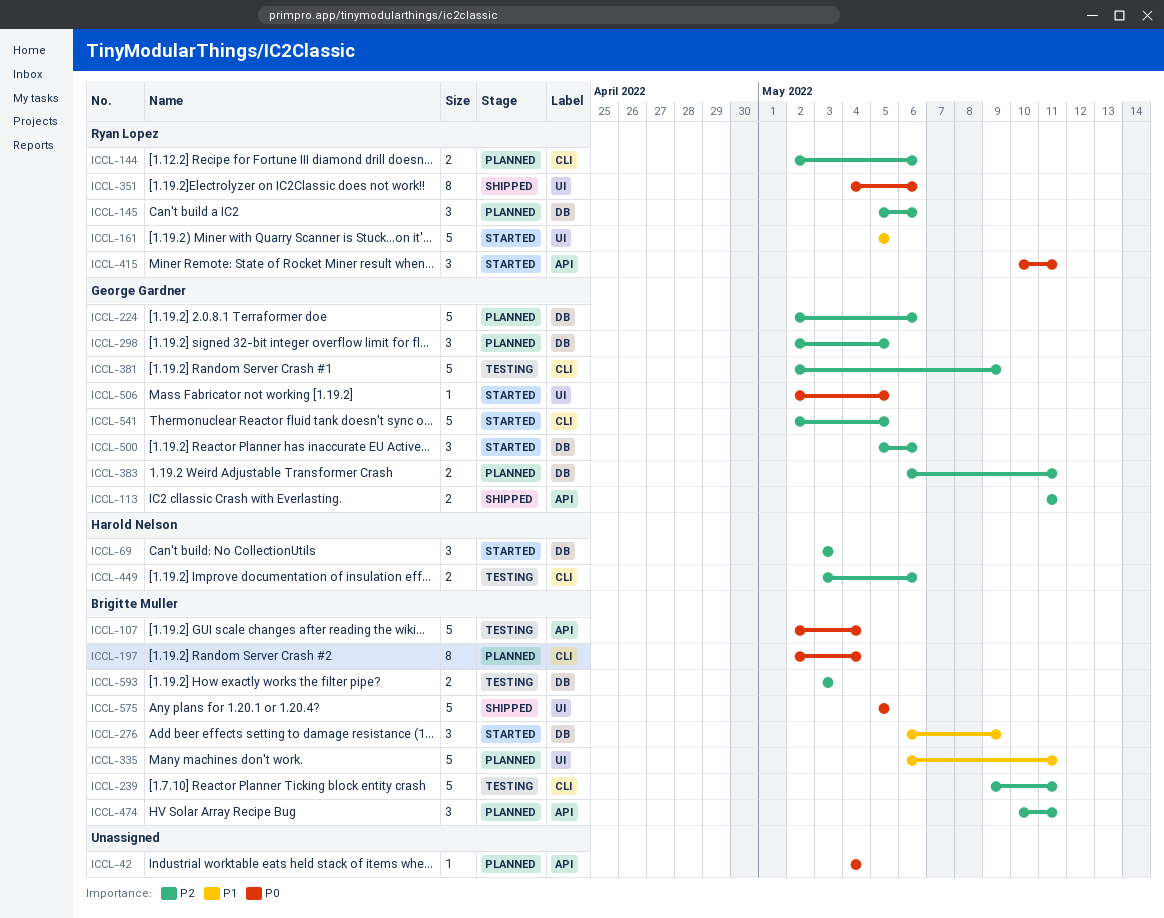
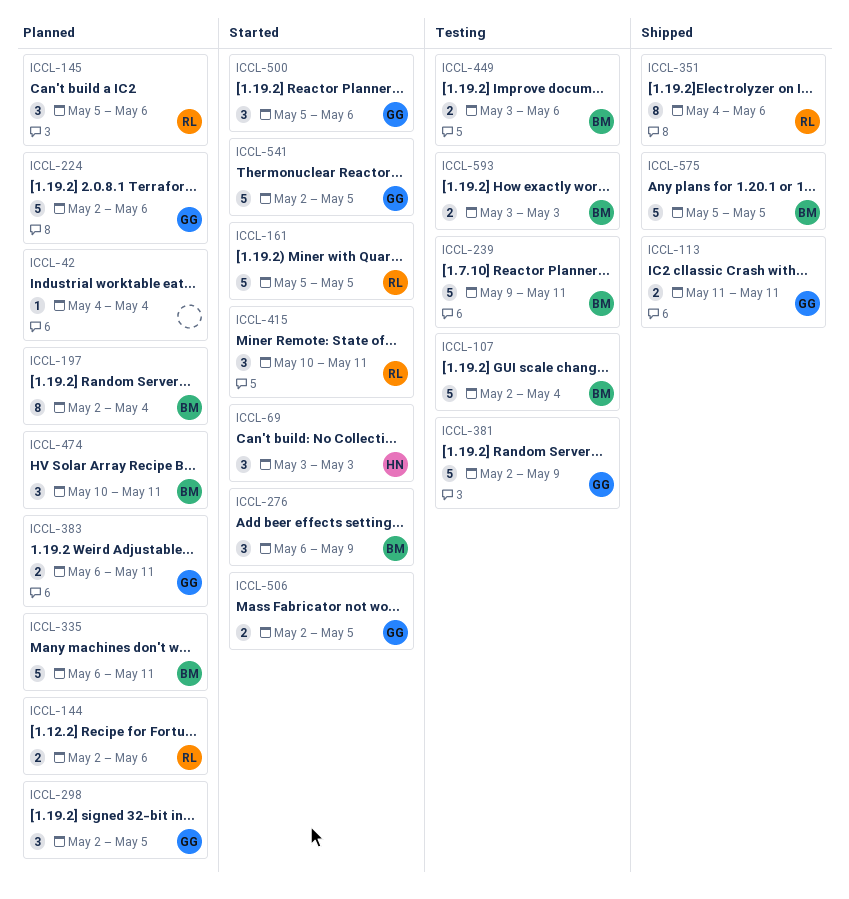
ICCL-449, owner: Harold Nelson -> Brigitte Muller
ICCL-506, estimate: 1 -> 2

